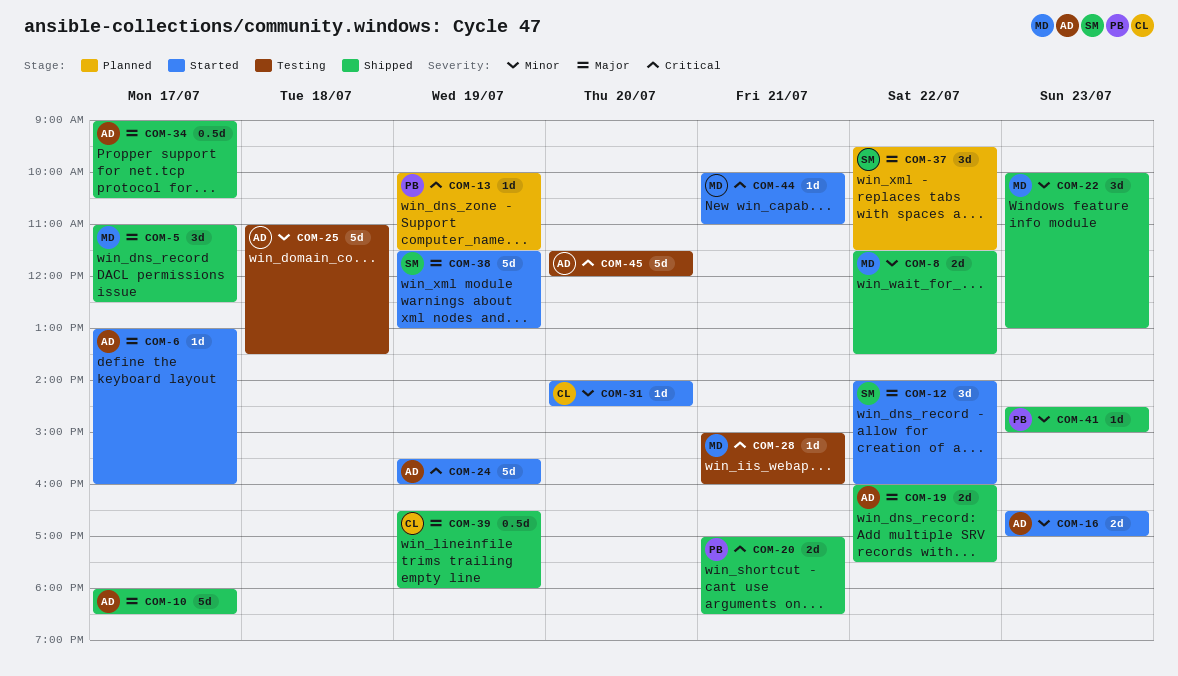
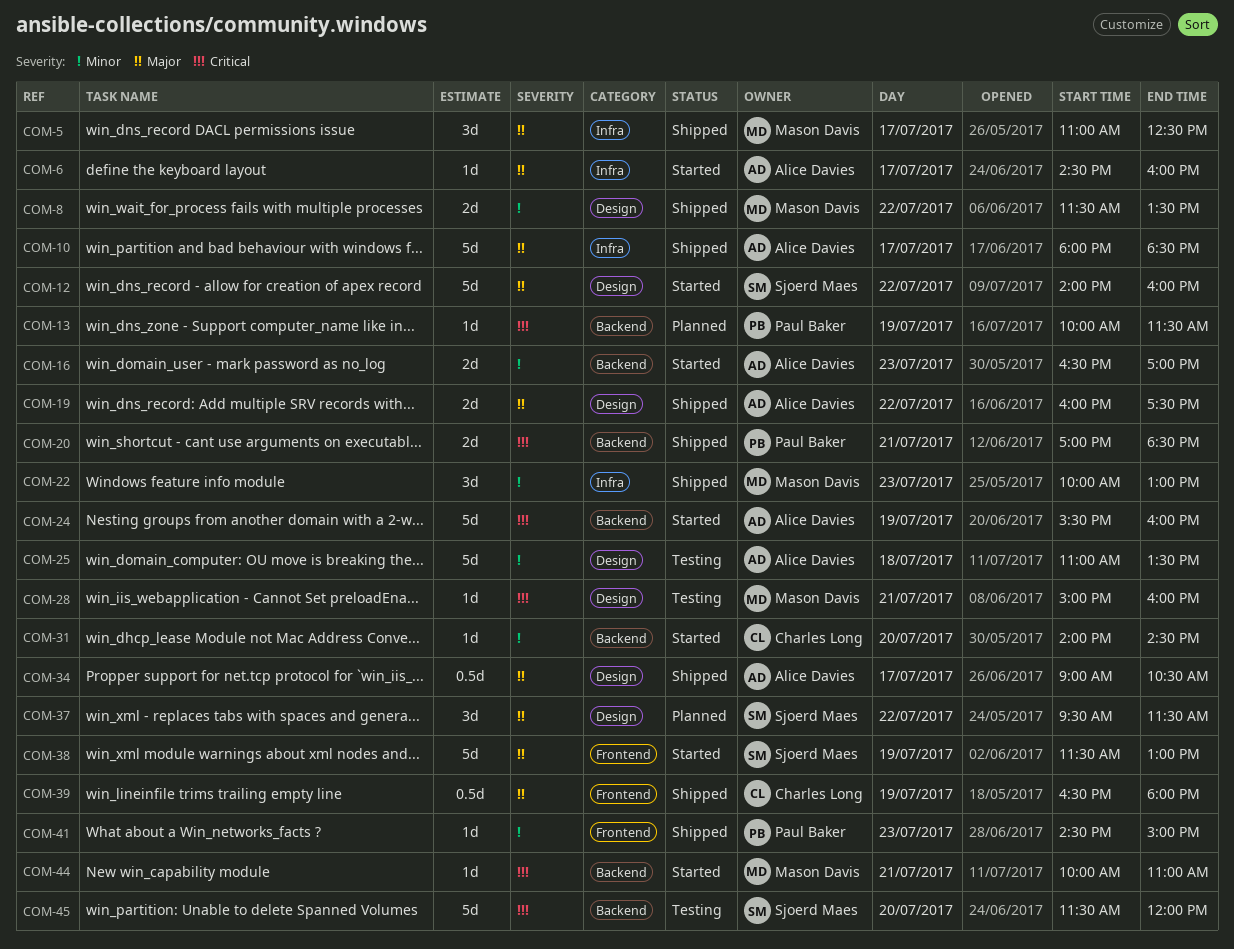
COM-6, begins: 13:00 -> 14:30
COM-12, estimate: 3d -> 5d
COM-45, owner: Alice Davies -> Sjoerd Maes

